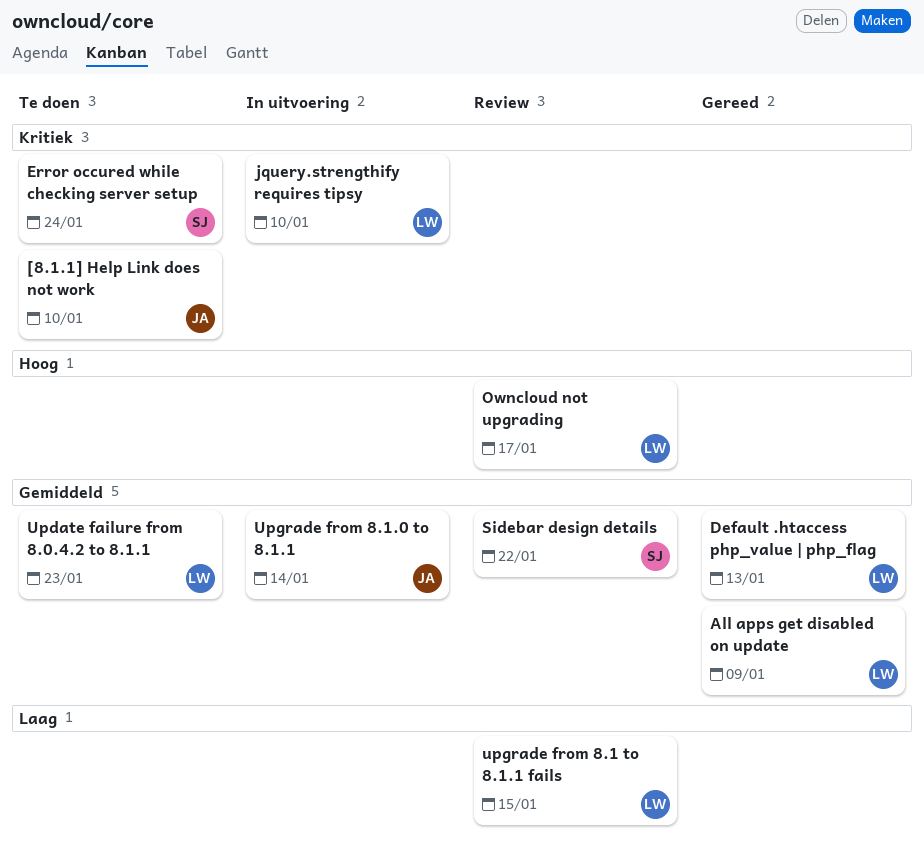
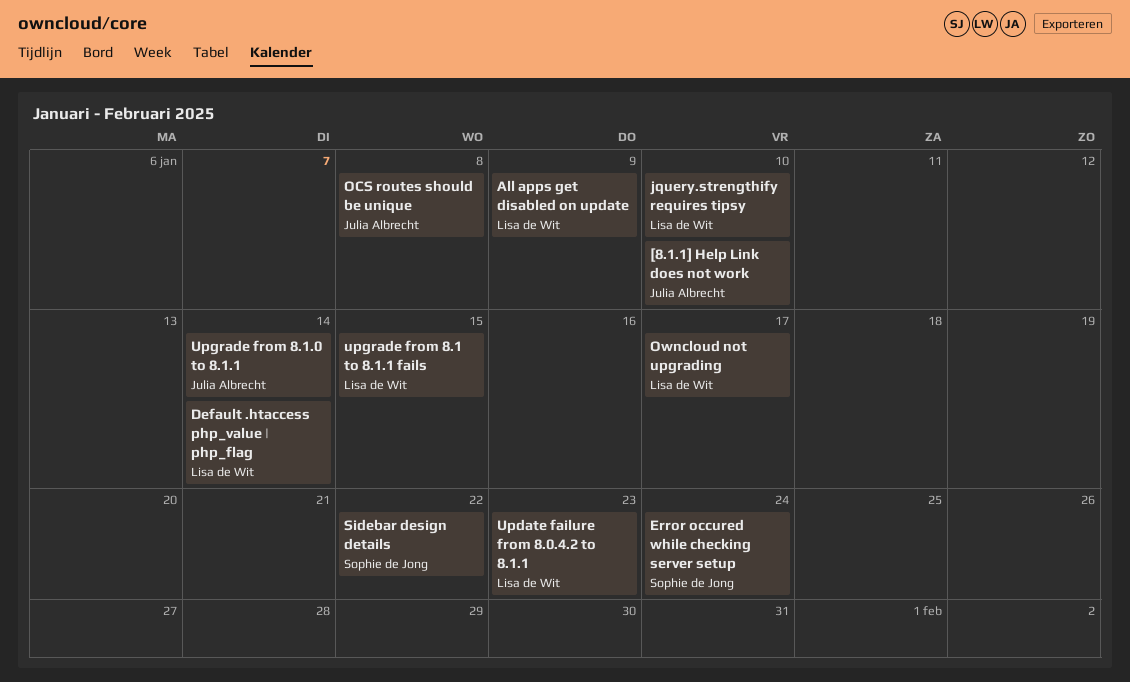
Default .htaccess php_value | php_flag, due: Jan 13 -> Jan 14
OCS routes should be unique: none -> present

